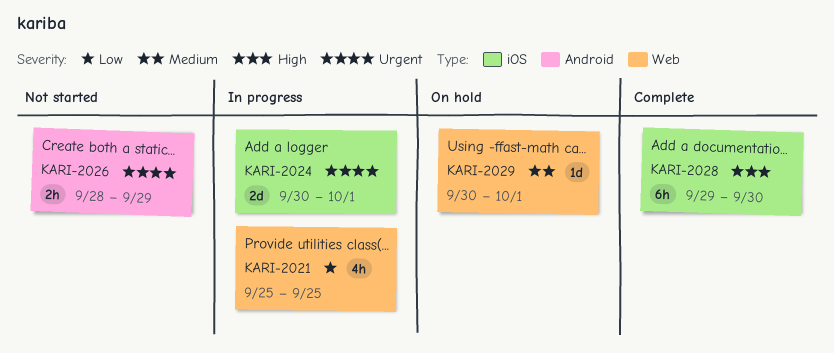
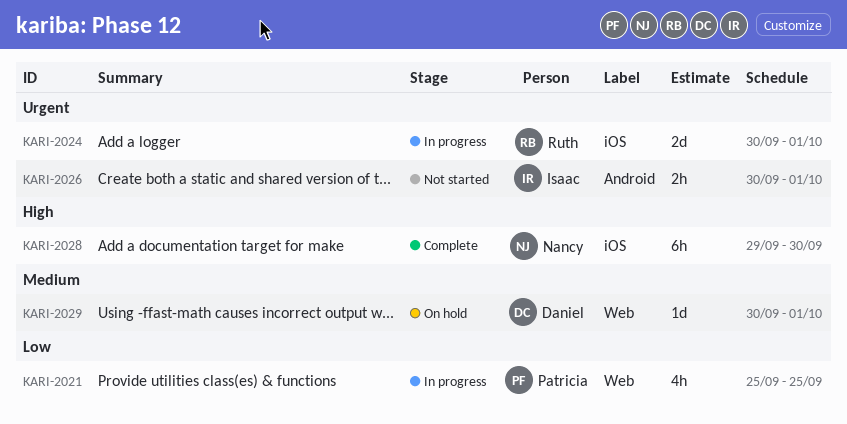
KARI-2026, start: Sep 28 -> Sep 30
KARI-2026, due: Sep 29 -> Oct 1

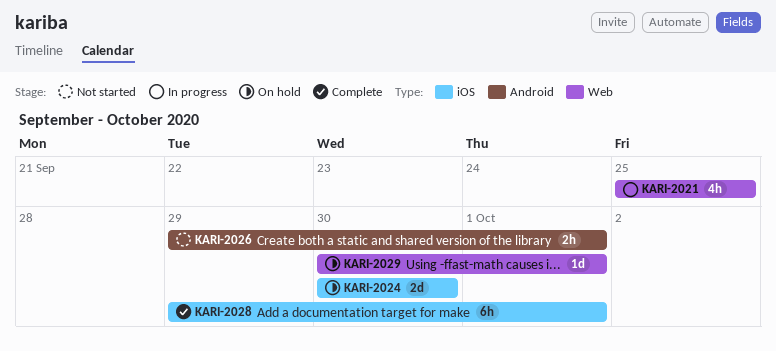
KARI-2024, status: In progress -> On hold
KARI-2024, due: Oct 1 -> Sep 30
KARI-2026, start: Sep 30 -> Sep 29
KARI-2028, due: Sep 30 -> Oct 1

